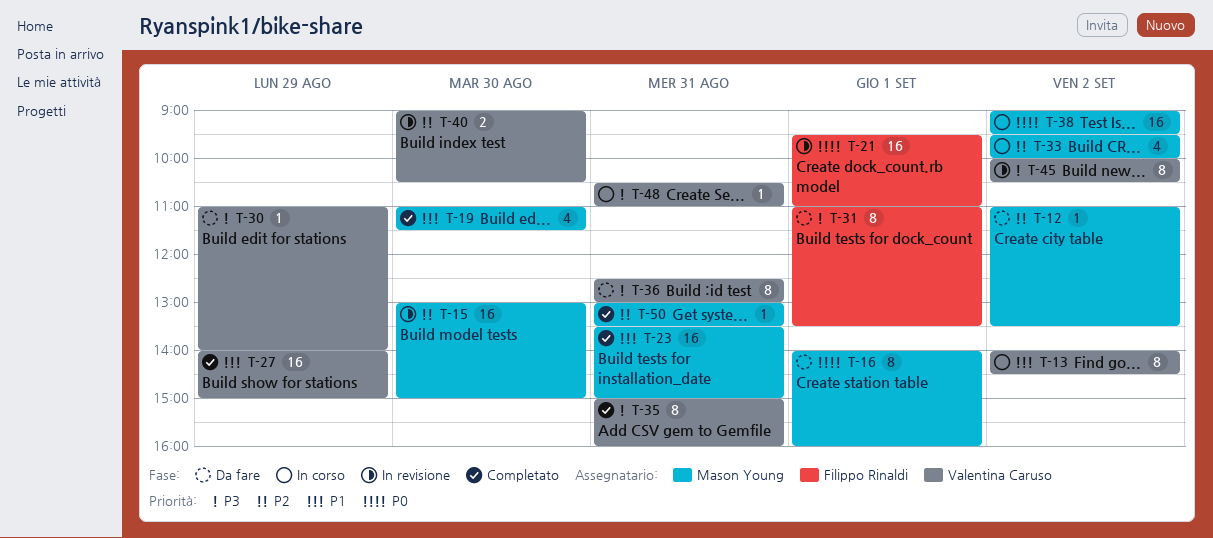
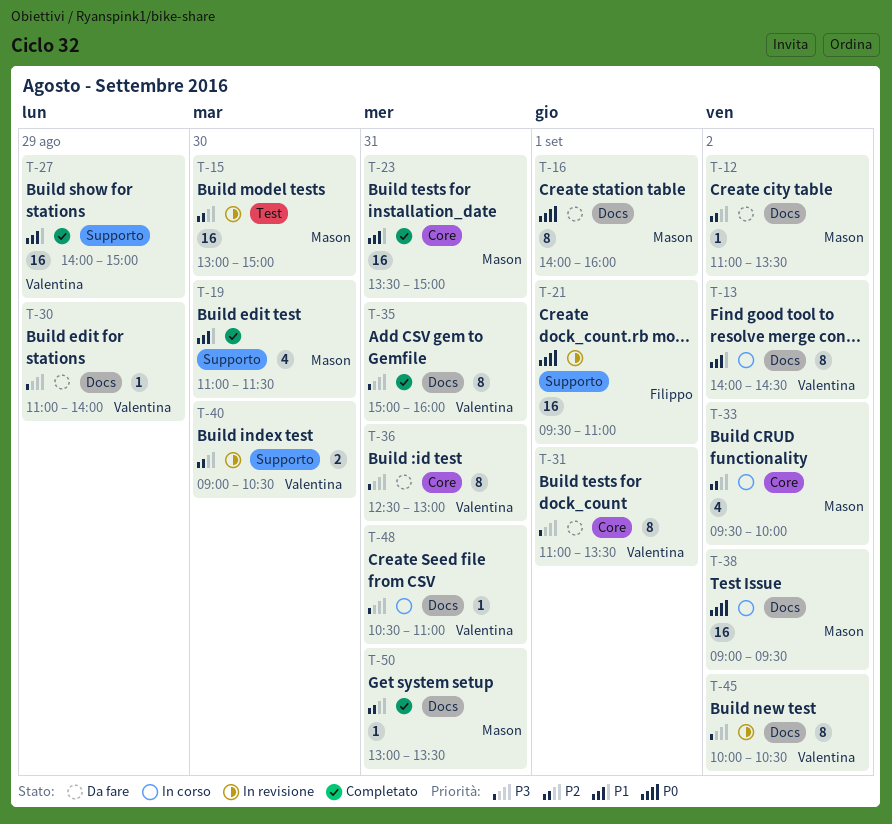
T-31, owner: Filippo Rinaldi -> Valentina Caruso

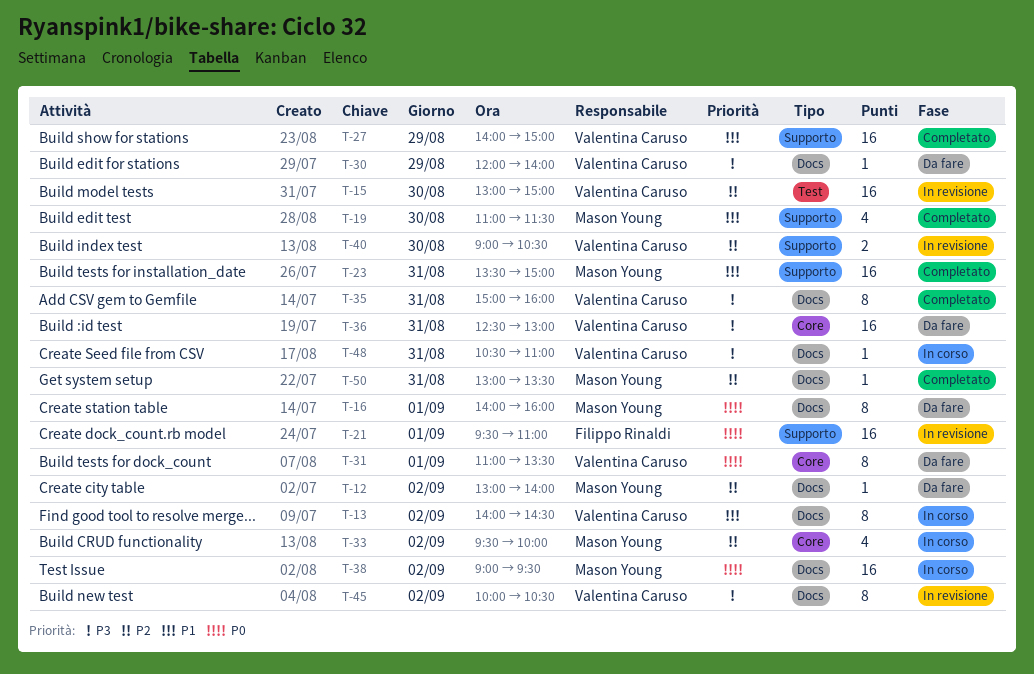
T-12, begins: 11:00 -> 13:00
T-12, ends: 13:30 -> 14:00
T-15, owner: Mason Young -> Valentina Caruso
T-23, label: Core -> Supporto
T-30, begins: 11:00 -> 12:00
T-31, priority: P3 -> P0
T-36, estimate: 8 -> 16

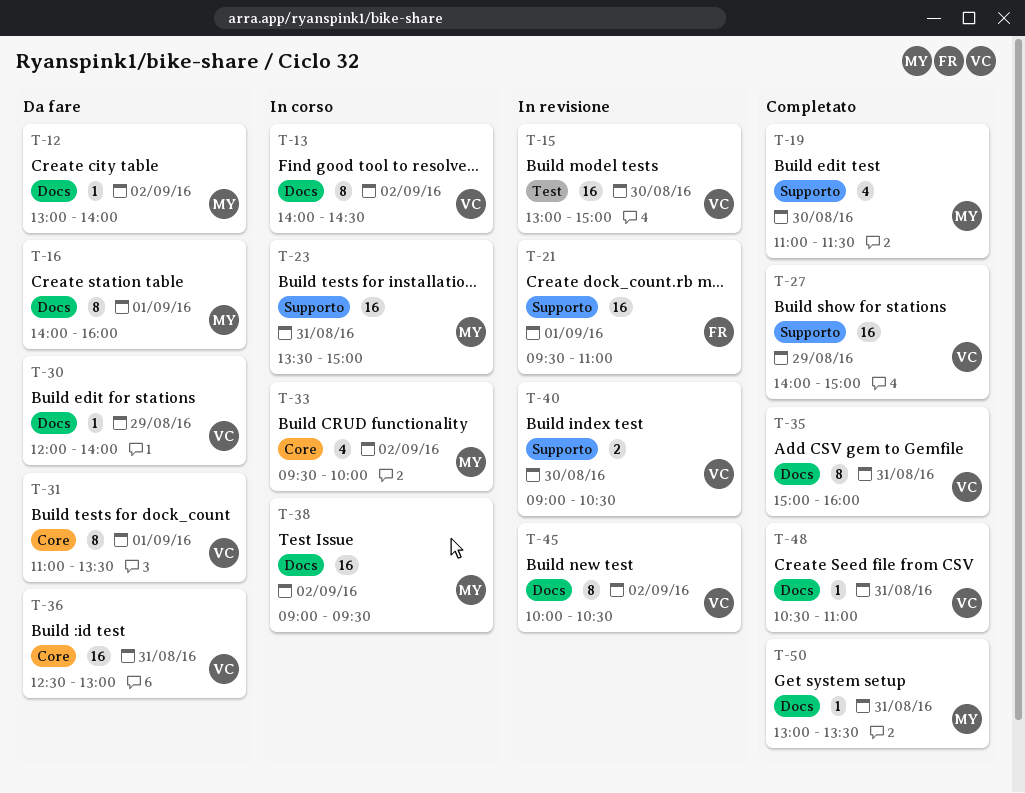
T-23, status: Completato -> In corso
T-48, status: In corso -> Completato

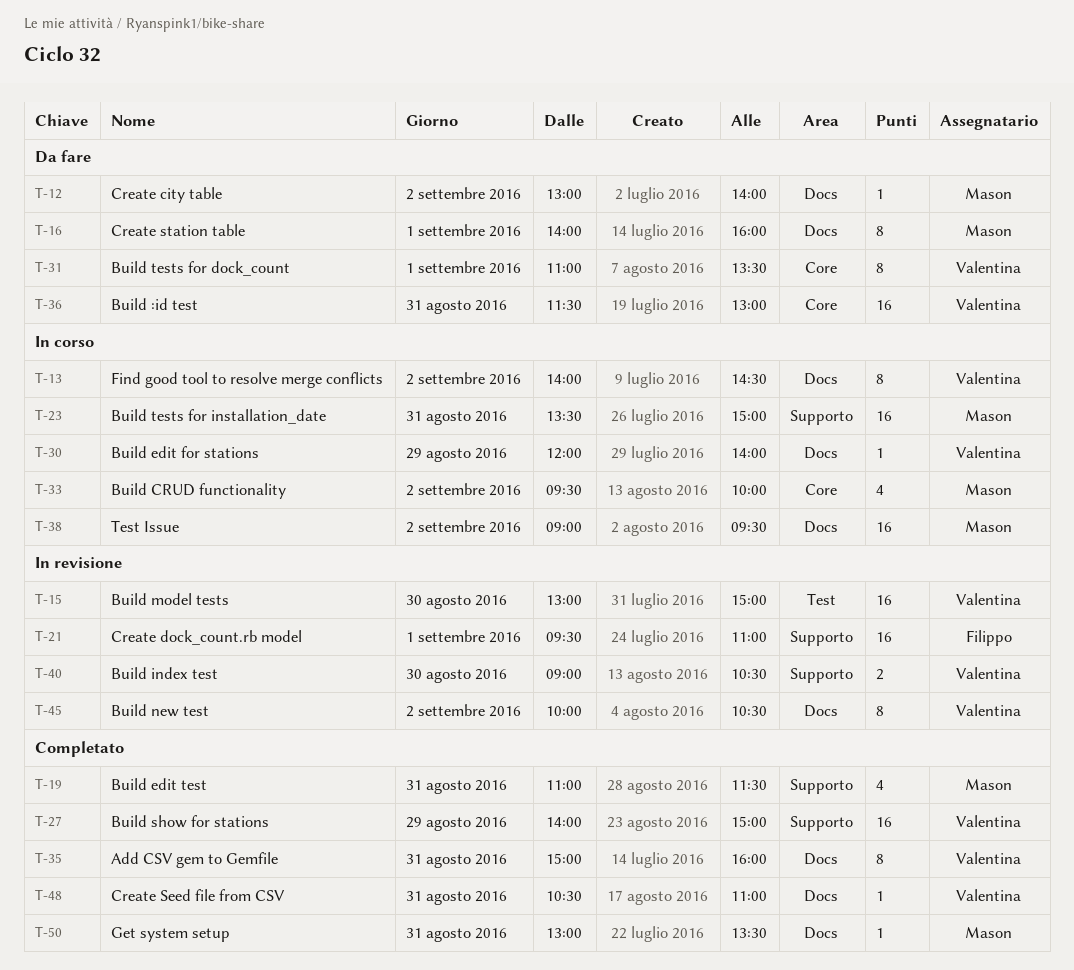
T-19, day: Aug 30 -> Aug 31
T-30, status: Da fare -> In corso
T-36, begins: 12:30 -> 11:30

